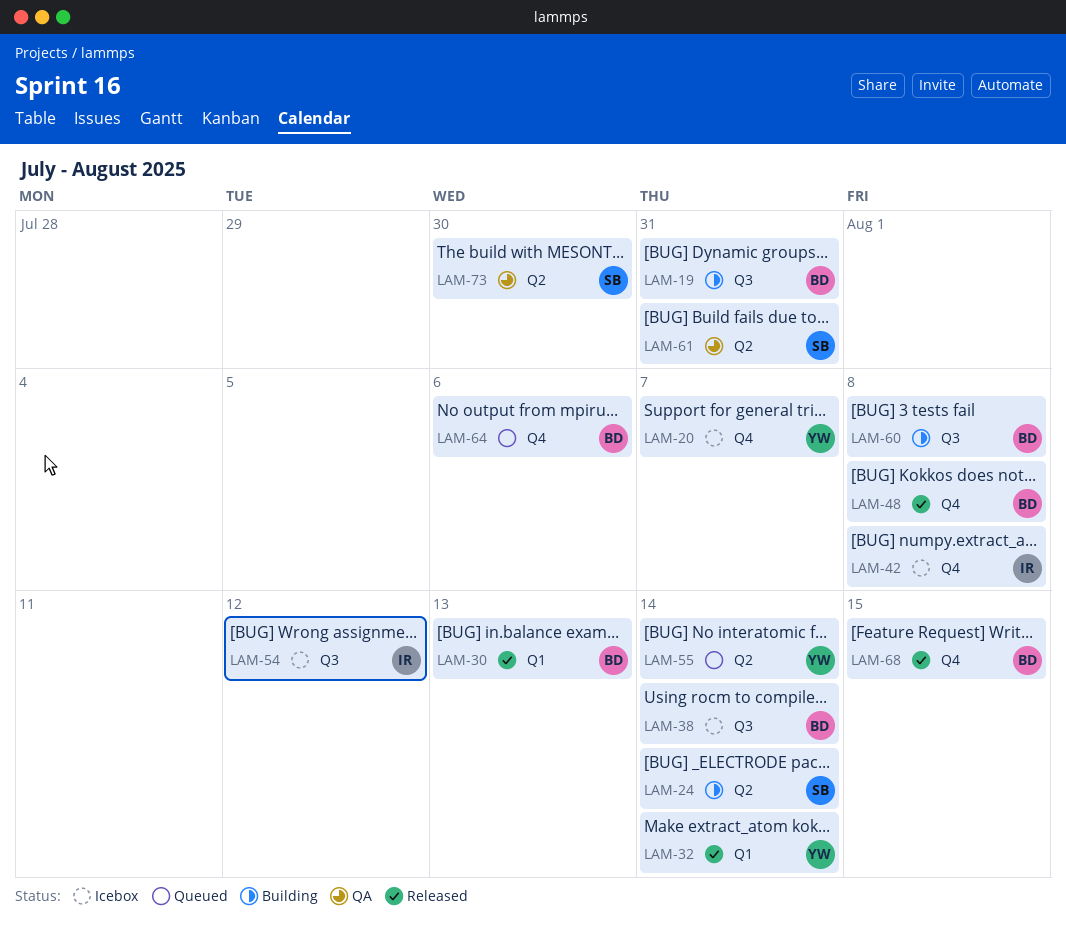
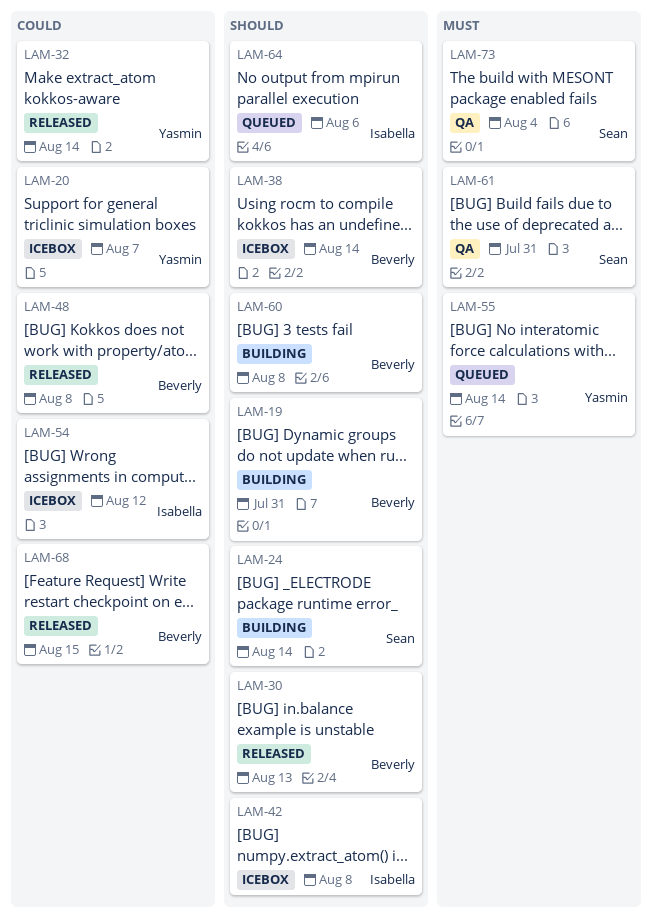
LAM-64, owner: Beverly -> Isabella
LAM-73, due: Jul 30 -> Aug 4

